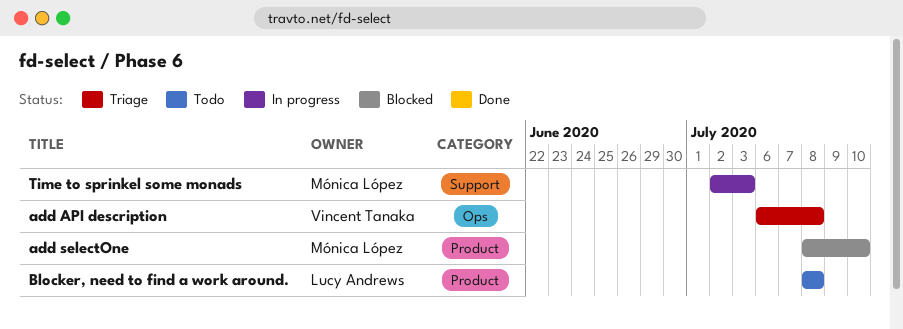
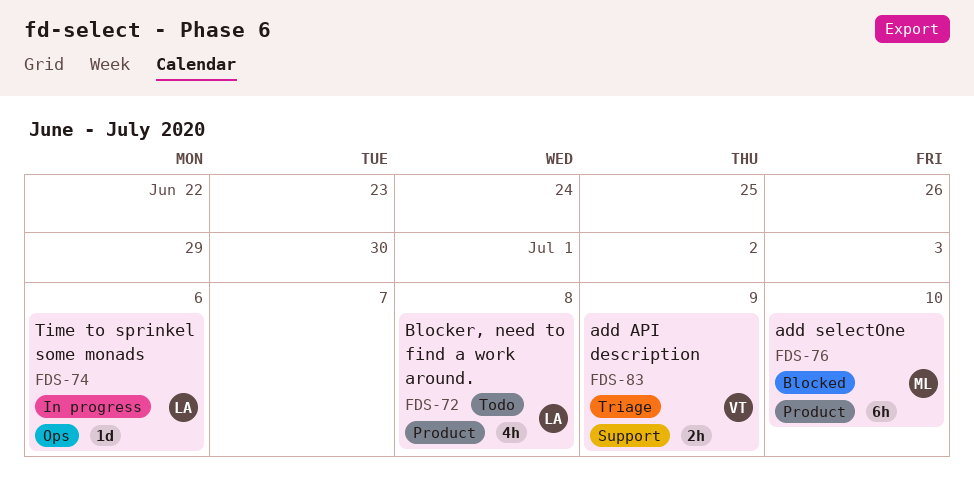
add API description, label: Ops -> Support
add API description, due: Jul 8 -> Jul 9
Time to sprinkel some monads, owner: Mónica López -> Lucy Andrews
Time to sprinkel some monads, label: Support -> Ops
Time to sprinkel some monads, due: Jul 3 -> Jul 6

